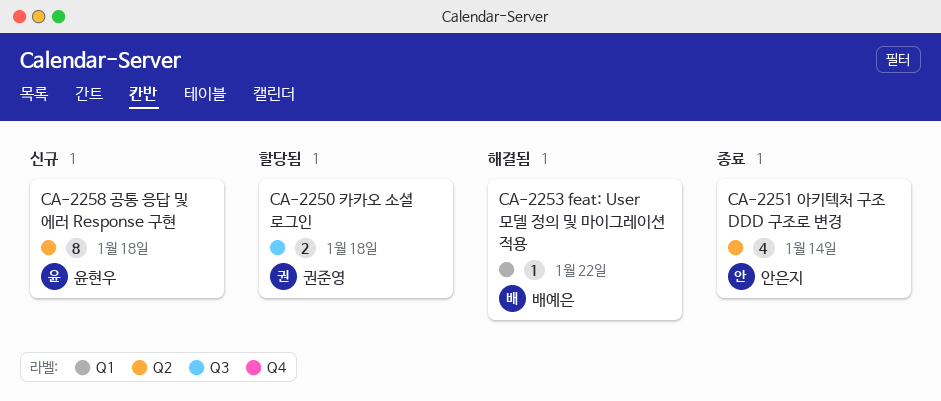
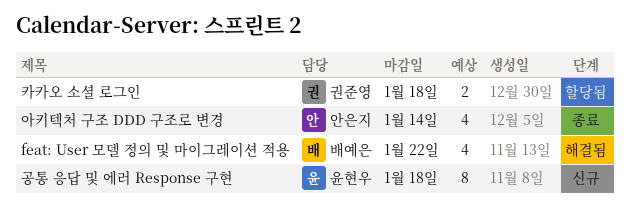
feat: User 모델 정의 및 마이그레이션 적용, estimate: 1 -> 4

